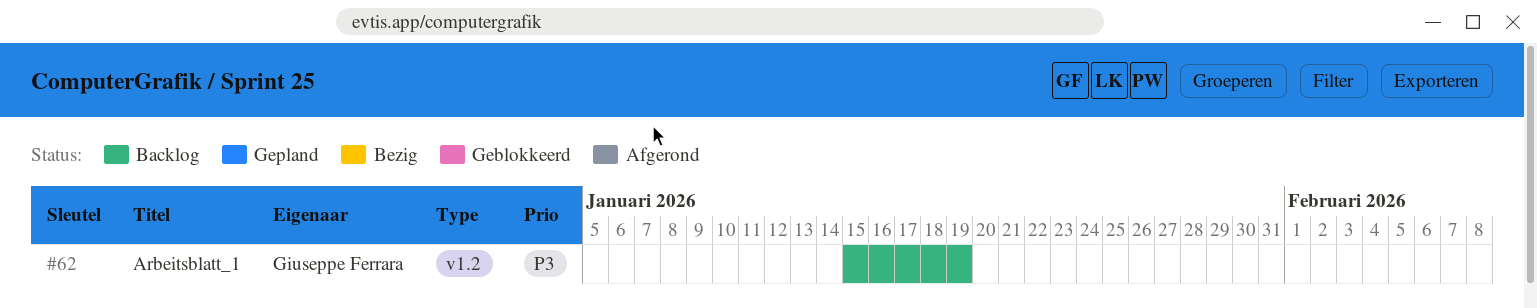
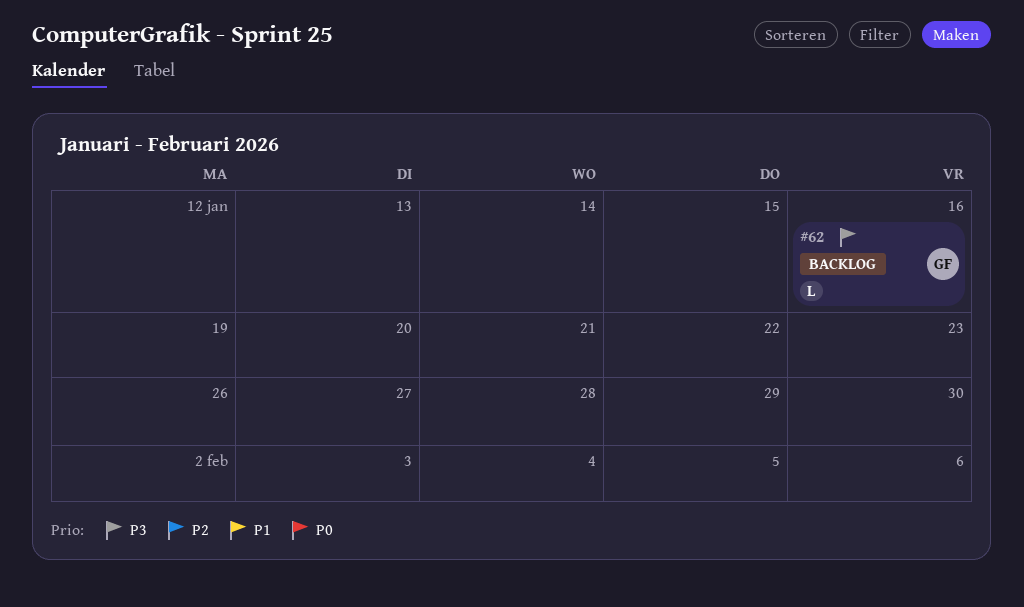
#62, due: Jan 19 -> Jan 16

